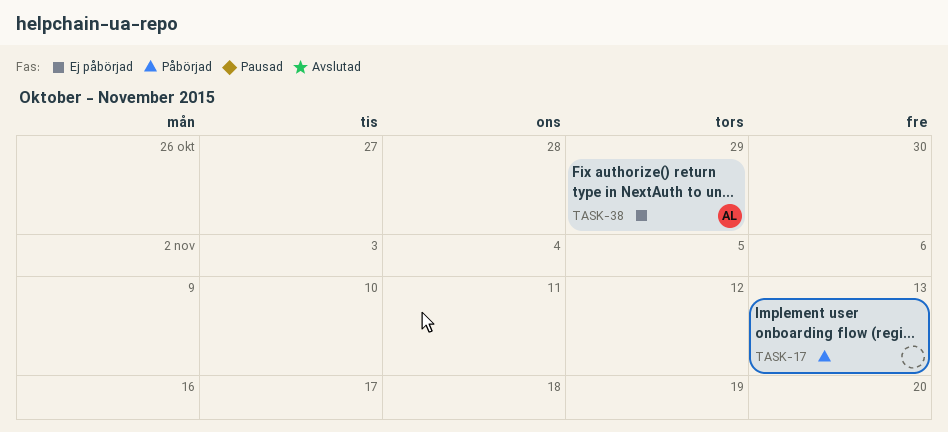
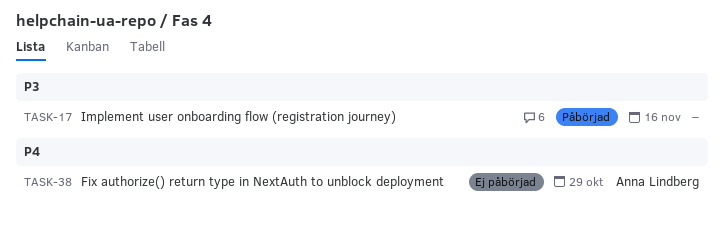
TASK-17, due: Nov 13 -> Nov 16

